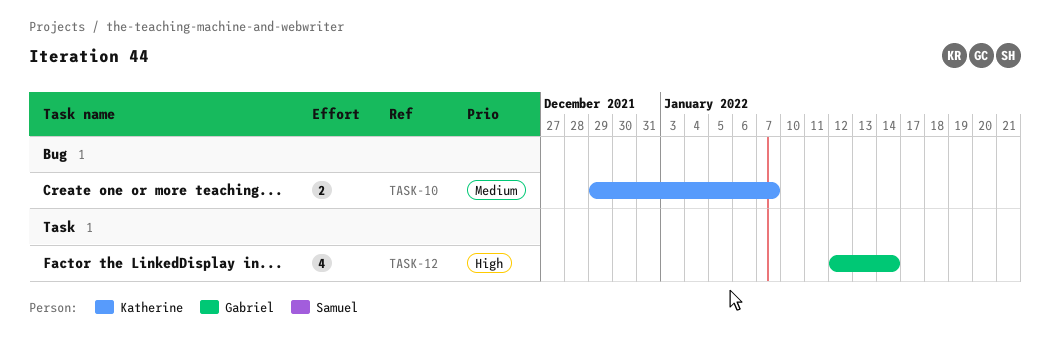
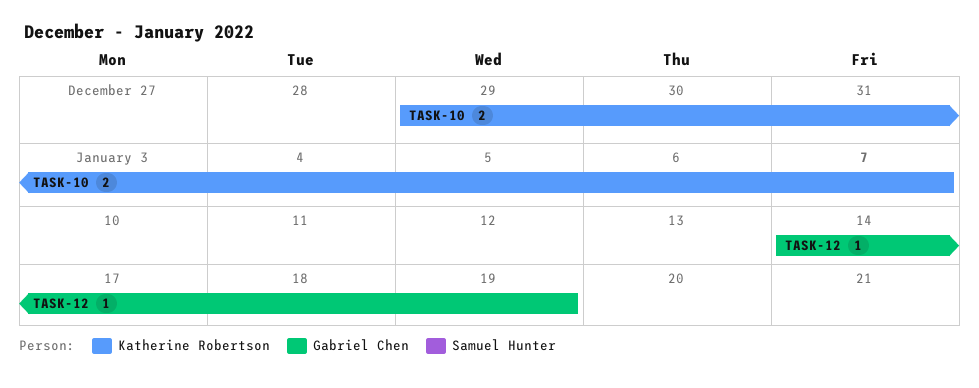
TASK-12, estimate: 4 -> 1
TASK-12, start: Jan 12 -> Jan 14
TASK-12, due: Jan 14 -> Jan 19

